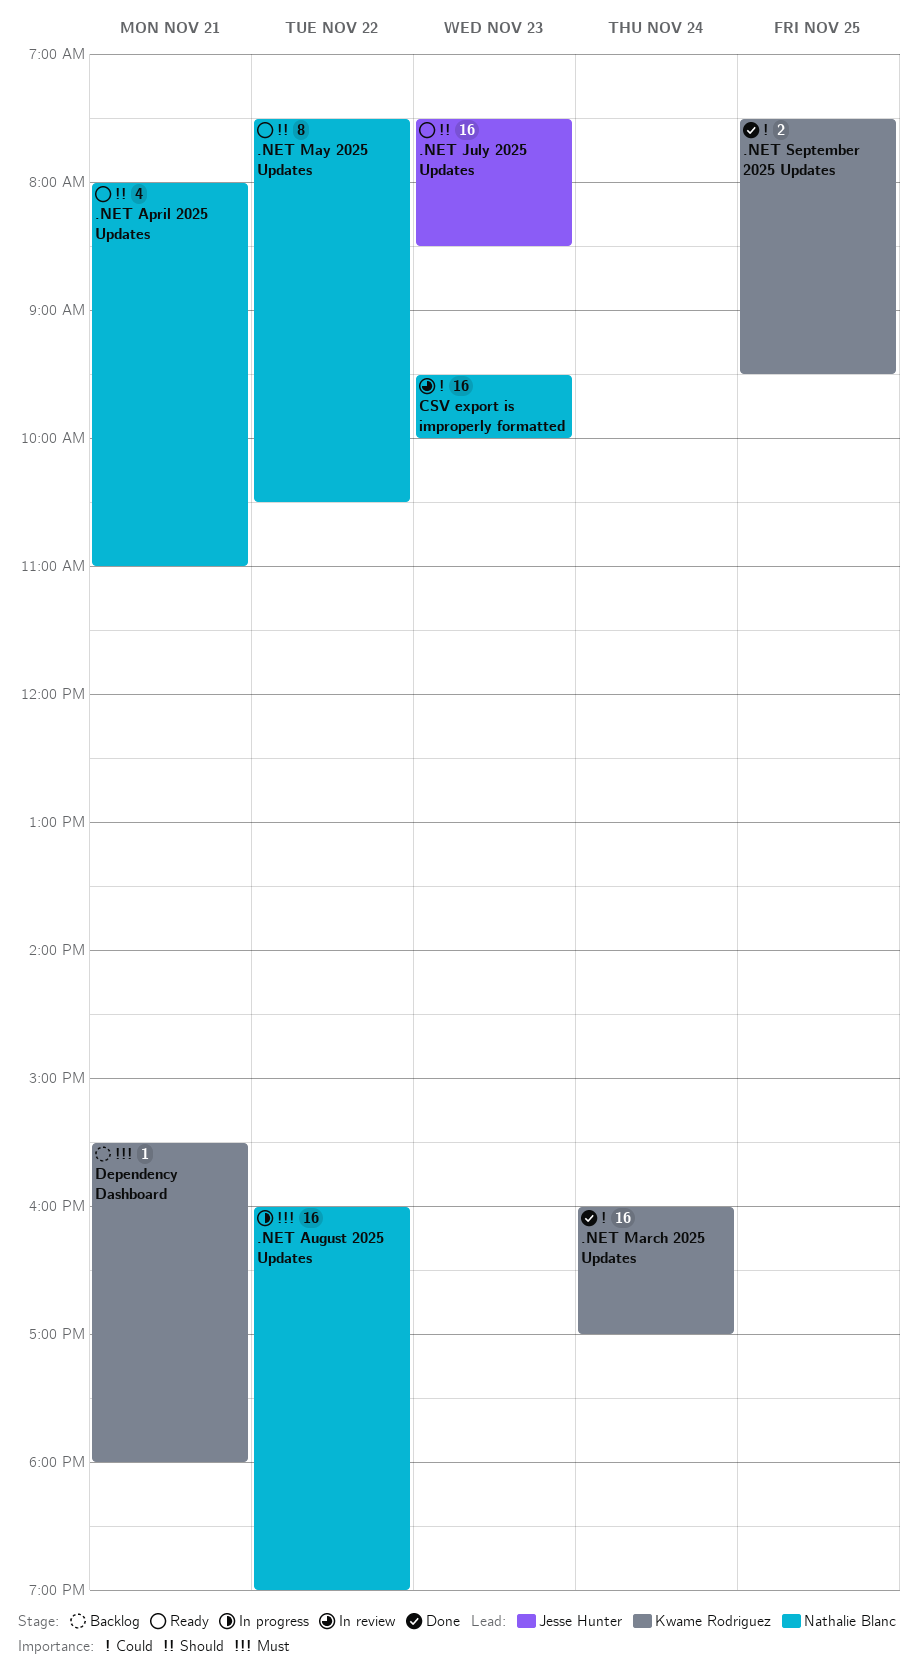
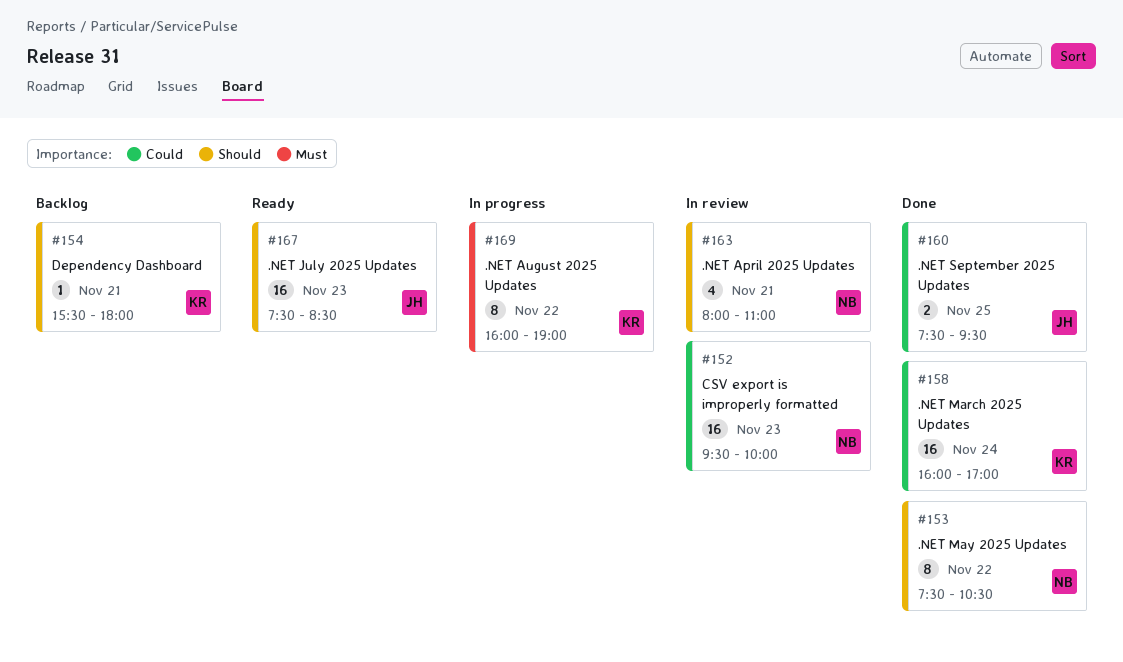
.NET April 2025 Updates, status: Ready -> In review
.NET August 2025 Updates, owner: Nathalie Blanc -> Kwame Rodriguez
.NET August 2025 Updates, estimate: 16 -> 8
.NET May 2025 Updates, status: Ready -> Done
.NET September 2025 Updates, owner: Kwame Rodriguez -> Jesse Hunter
Dependency Dashboard, priority: Must -> Should

